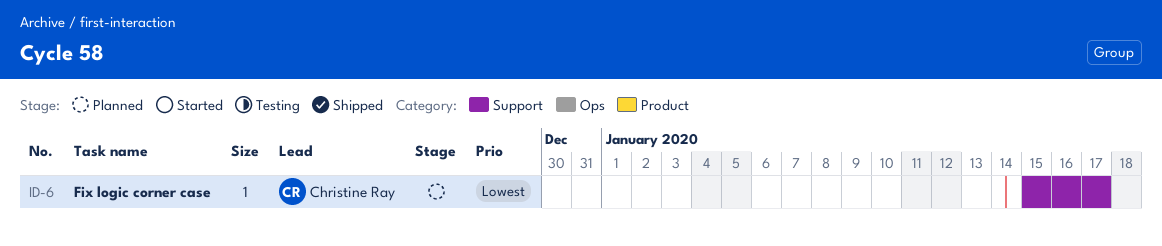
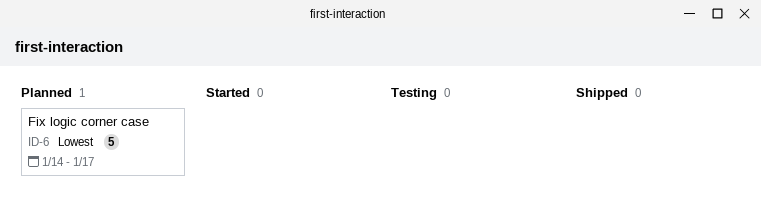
ID-6, estimate: 1 -> 5
ID-6, start: Jan 15 -> Jan 14

